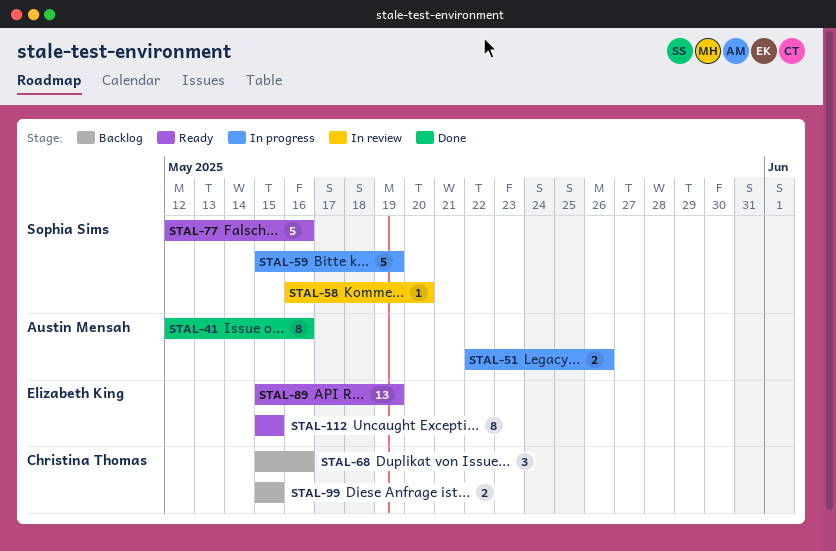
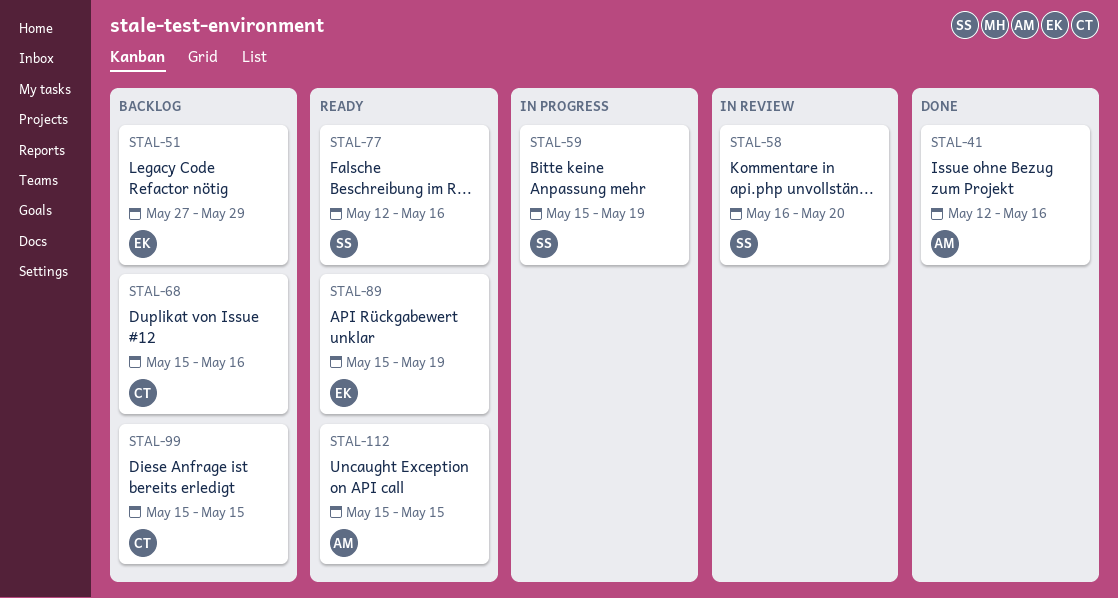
STAL-51, status: In progress -> Backlog
STAL-51, owner: Austin Mensah -> Elizabeth King
STAL-51, start: May 22 -> May 27
STAL-51, due: May 26 -> May 29
STAL-112, owner: Elizabeth King -> Austin Mensah

